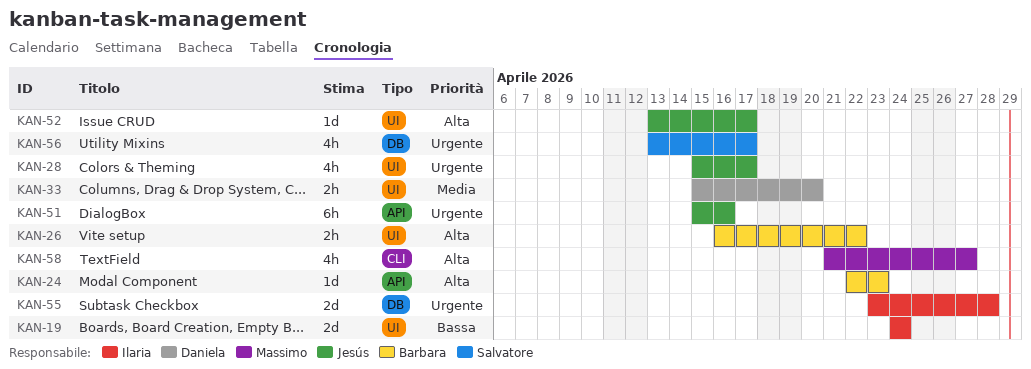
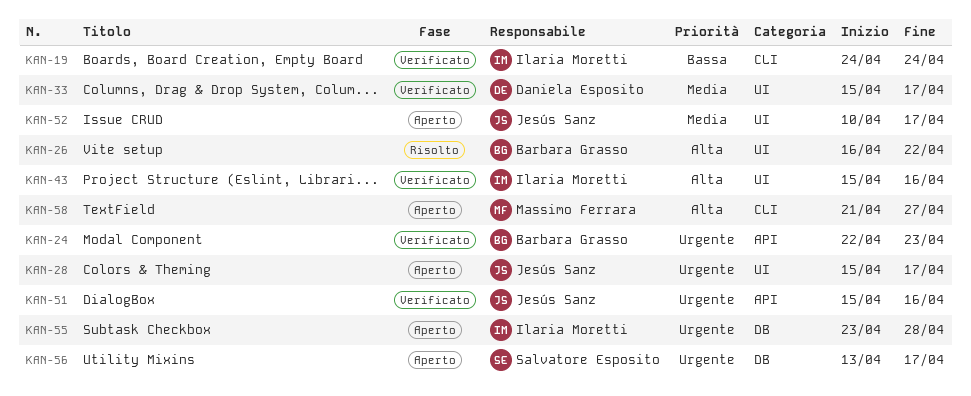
KAN-19, label: UI -> CLI
KAN-24, priority: Alta -> Urgente
KAN-33, due: Apr 20 -> Apr 17
KAN-43: none -> present
KAN-52, priority: Alta -> Media
KAN-52, start: Apr 13 -> Apr 10

